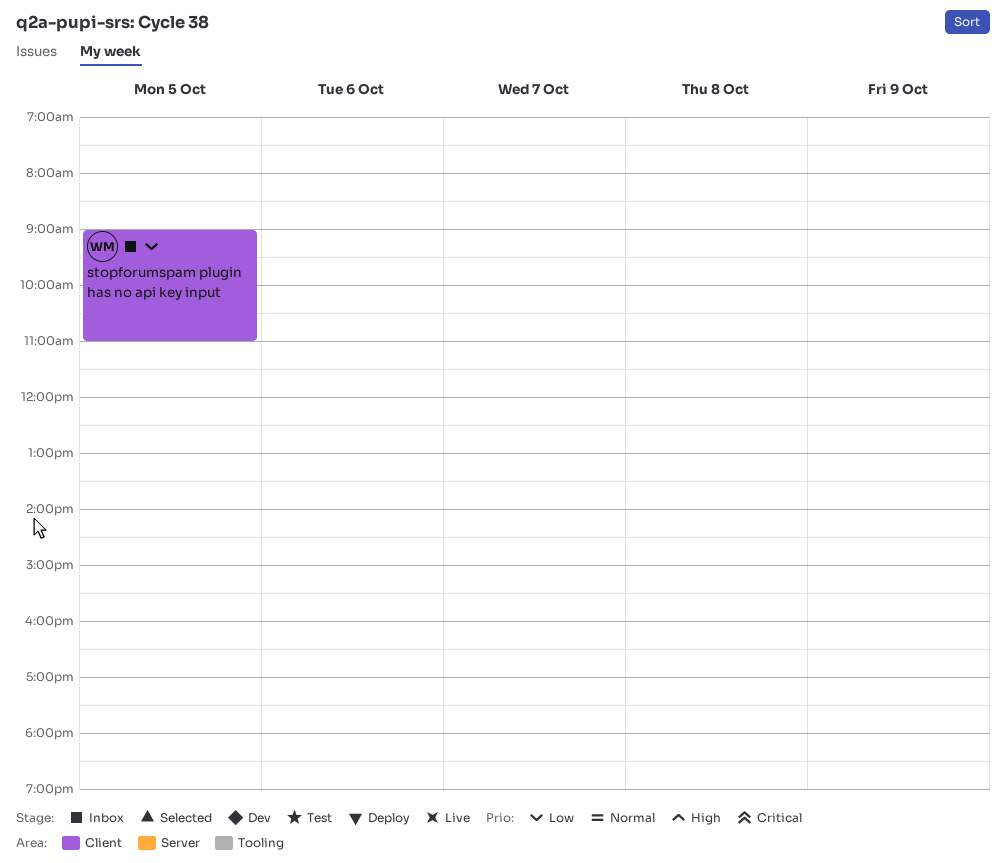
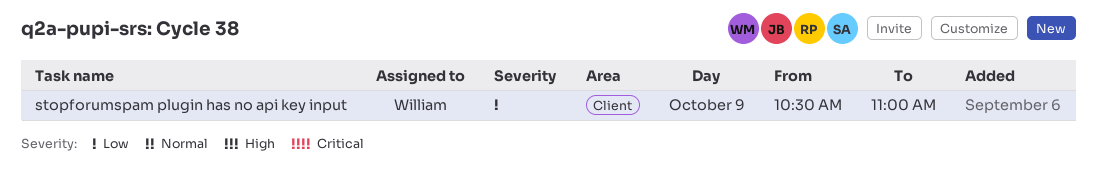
stopforumspam plugin has no api key input, day: Oct 5 -> Oct 9
stopforumspam plugin has no api key input, begins: 09:00 -> 10:30

